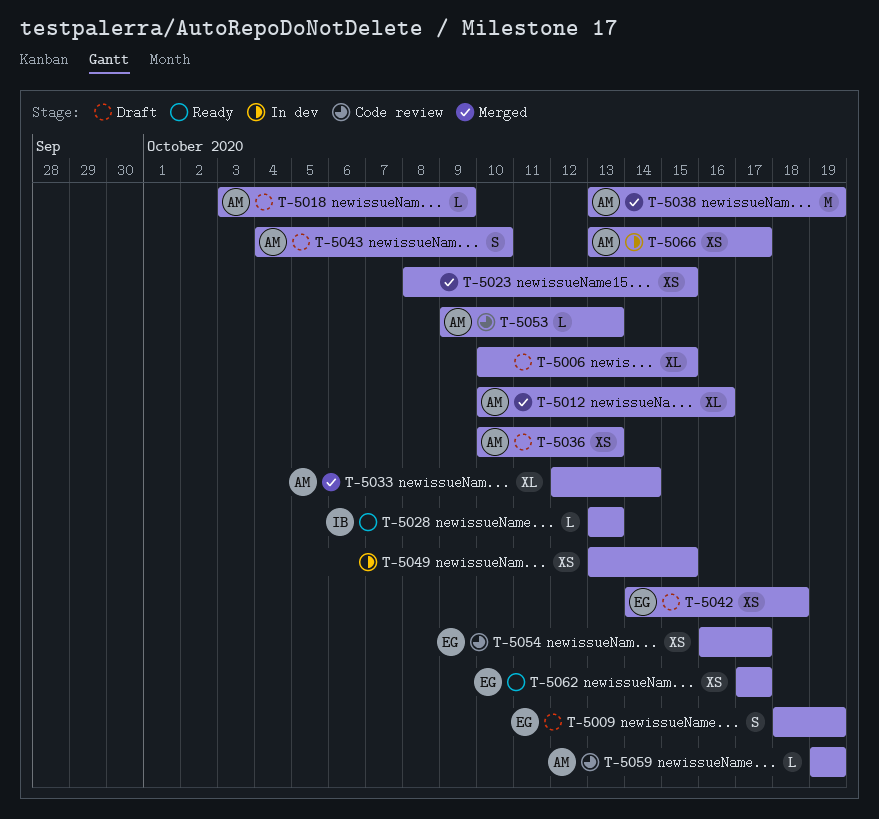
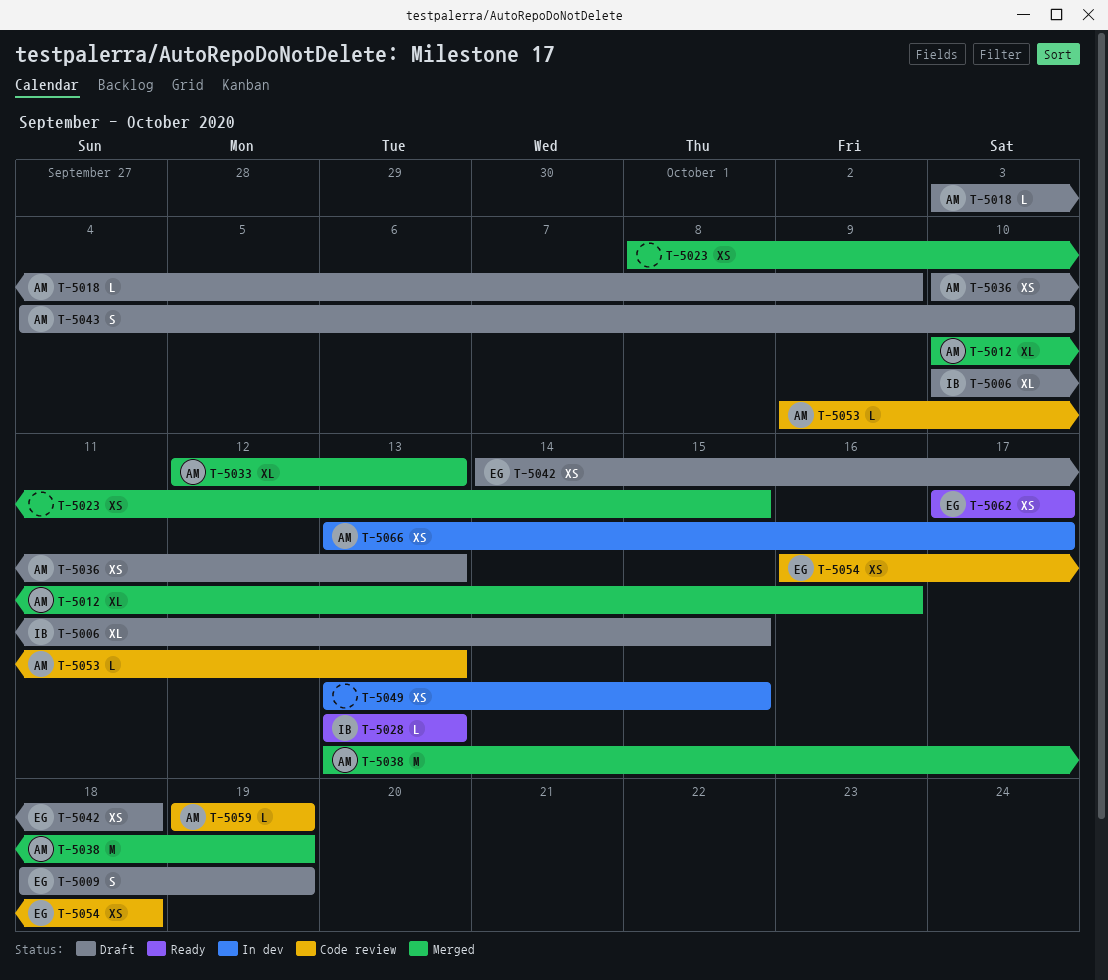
T-5006, owner: none -> IB
T-5033, due: Oct 14 -> Oct 13
T-5054, due: Oct 17 -> Oct 18

